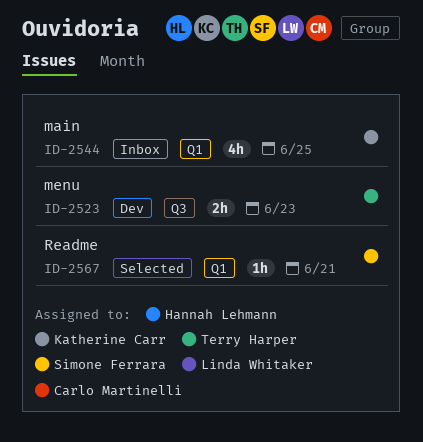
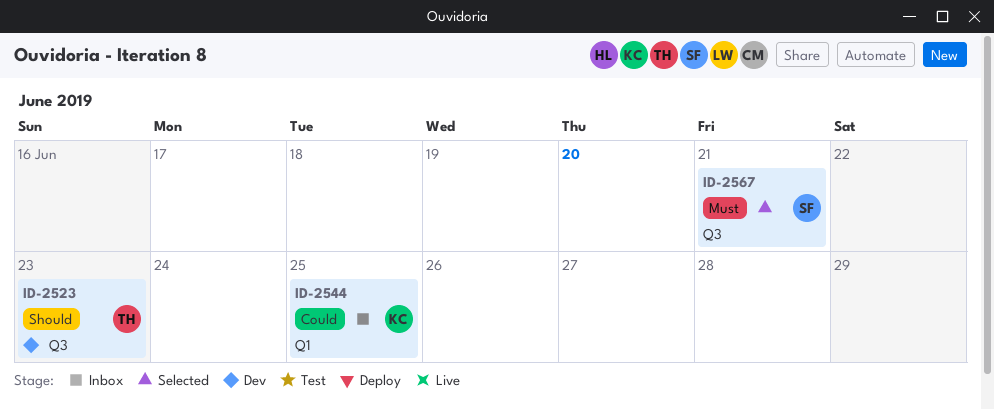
ID-2567, label: Q1 -> Q3

